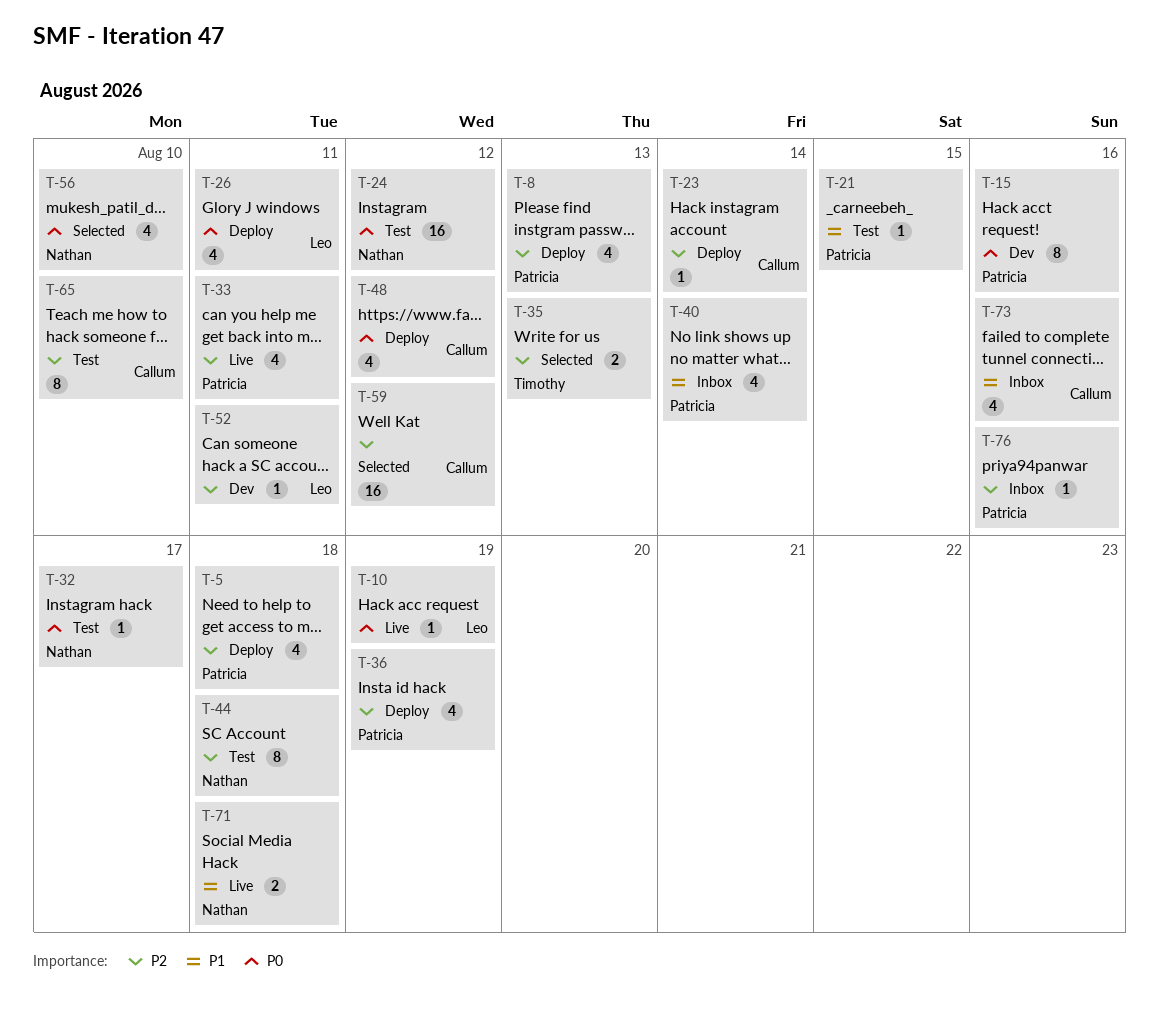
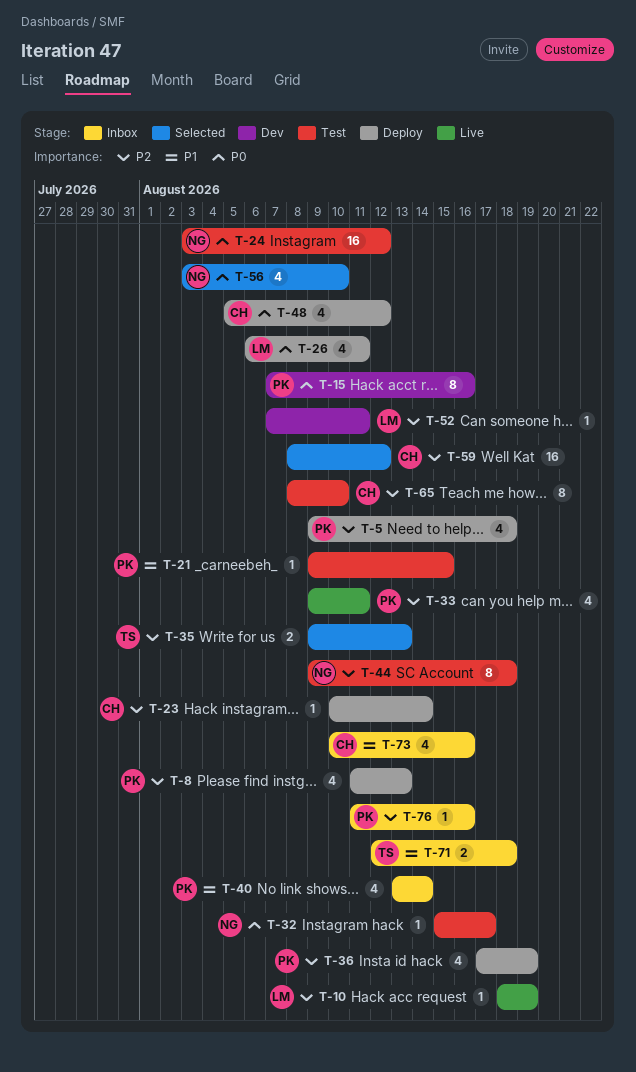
T-10, priority: P0 -> P2
T-71, status: Live -> Inbox
T-71, owner: Nathan -> Timothy

